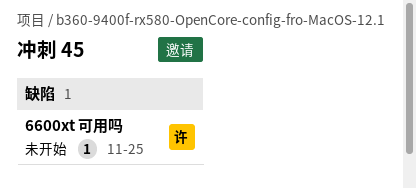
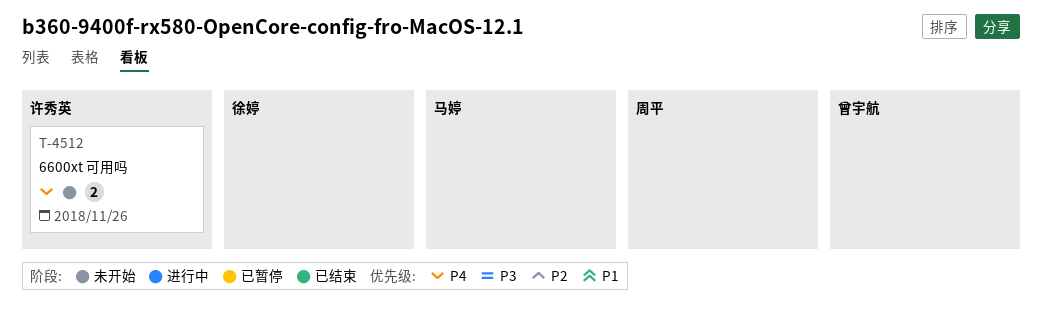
6600xt 可用吗, estimate: 1 -> 2
6600xt 可用吗, due: Nov 25 -> Nov 26

